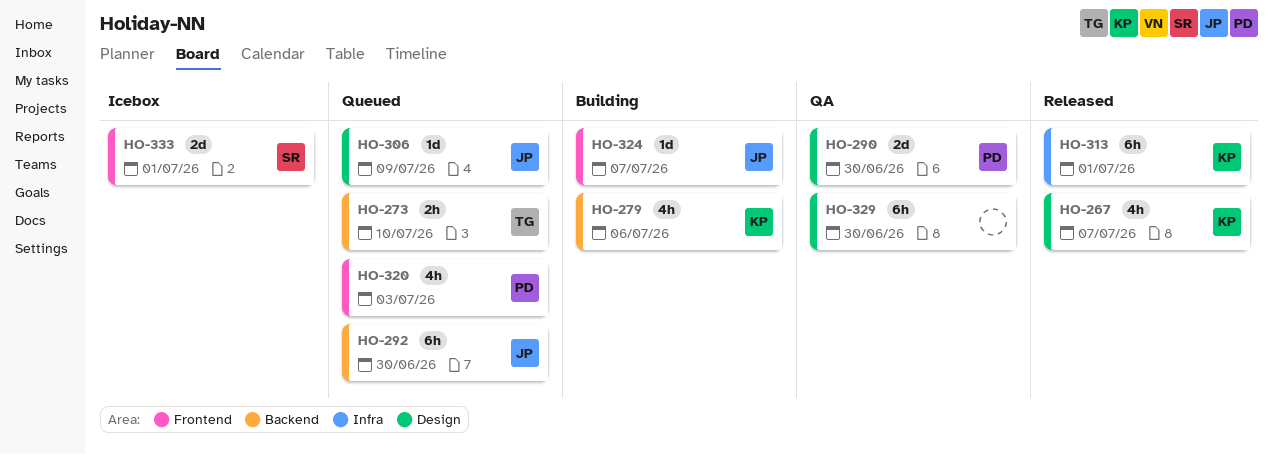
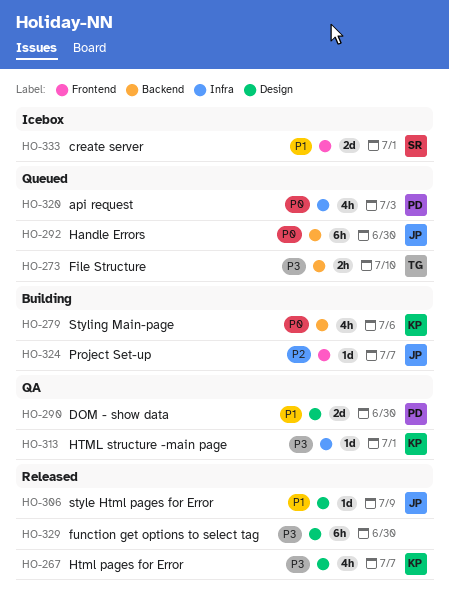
HO-306, status: Queued -> Released
HO-313, status: Released -> QA
HO-313, estimate: 6h -> 1d
HO-320, label: Frontend -> Infra
HO-329, status: QA -> Released

